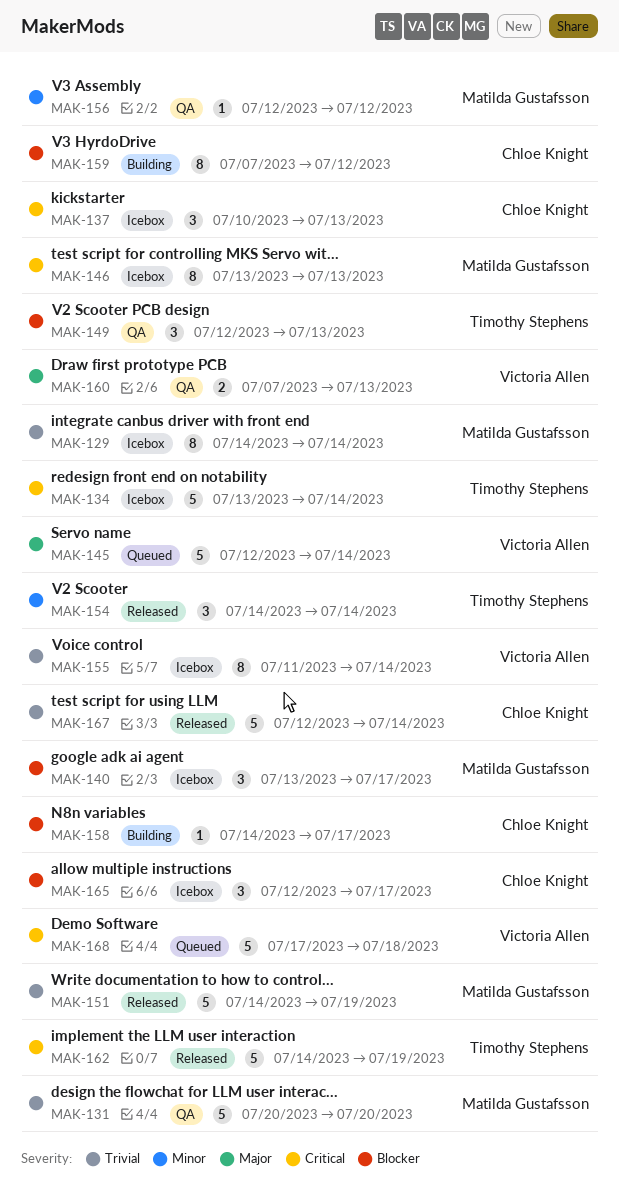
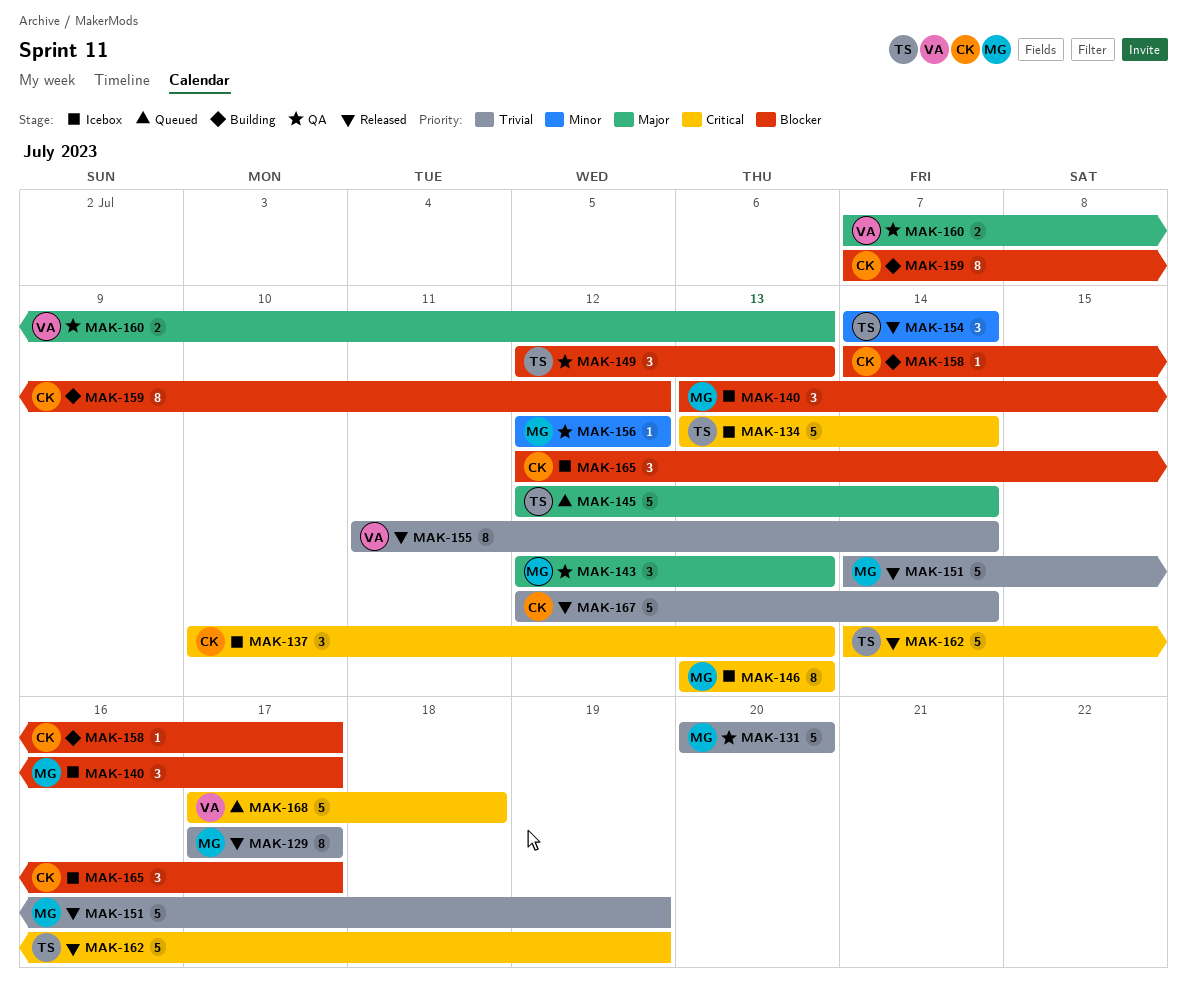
MAK-129, status: Icebox -> Released
MAK-129, start: Jul 14 -> Jul 17
MAK-129, due: Jul 14 -> Jul 17
MAK-143: none -> present
MAK-145, owner: Victoria Allen -> Timothy Stephens
MAK-155, status: Icebox -> Released

